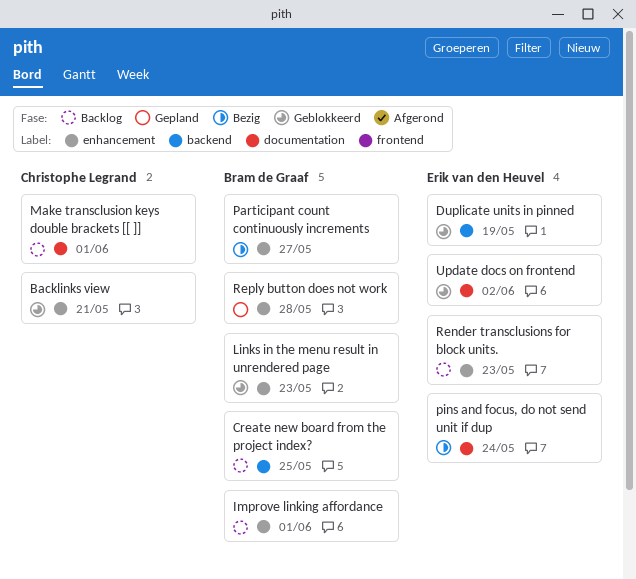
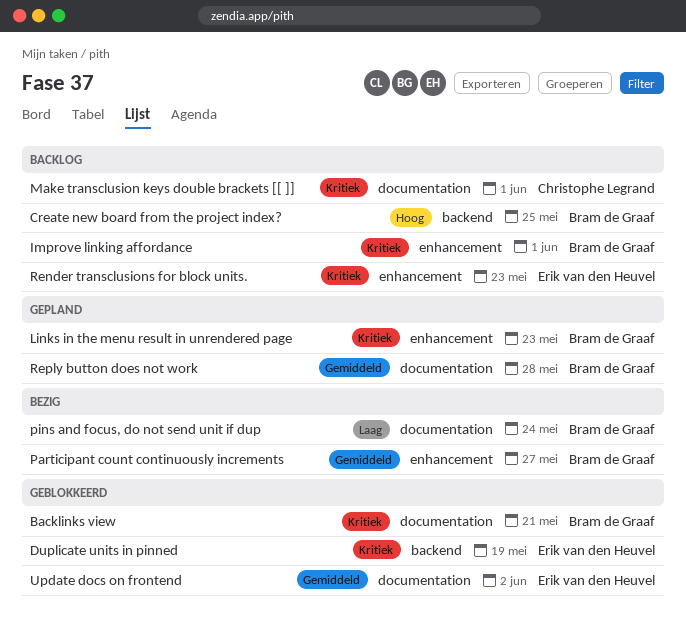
Backlinks view, owner: Christophe Legrand -> Bram de Graaf
Backlinks view, label: enhancement -> documentation
Links in the menu result in unrendered page, status: Geblokkeerd -> Gepland
pins and focus, do not send unit if dup, owner: Erik van den Heuvel -> Bram de Graaf
Reply button does not work, label: enhancement -> documentation

